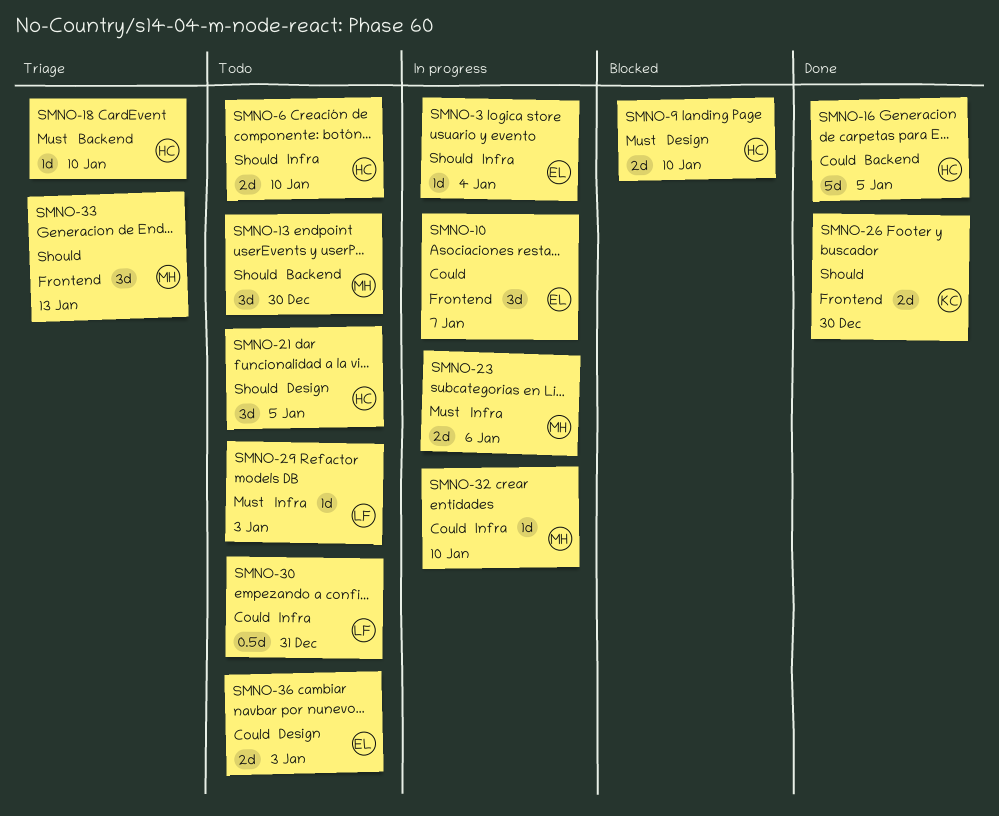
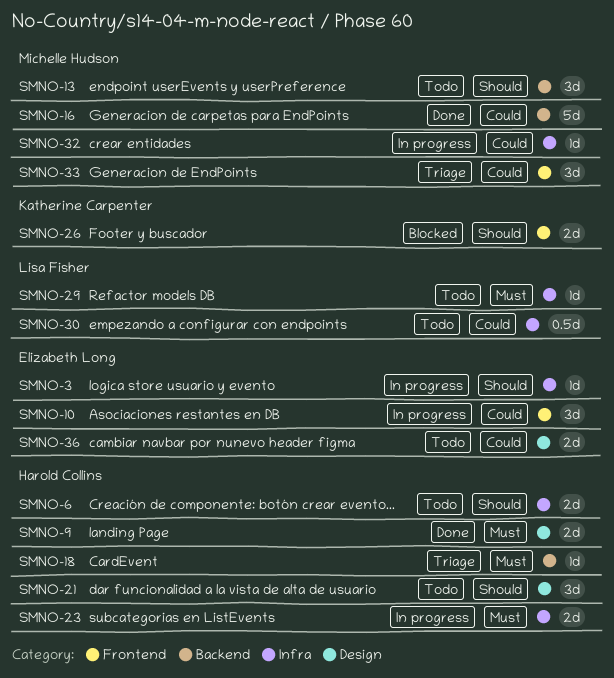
SMNO-9, status: Blocked -> Done
SMNO-16, owner: Harold Collins -> Michelle Hudson
SMNO-23, owner: Michelle Hudson -> Harold Collins
SMNO-26, status: Done -> Blocked
SMNO-33, priority: Should -> Could

